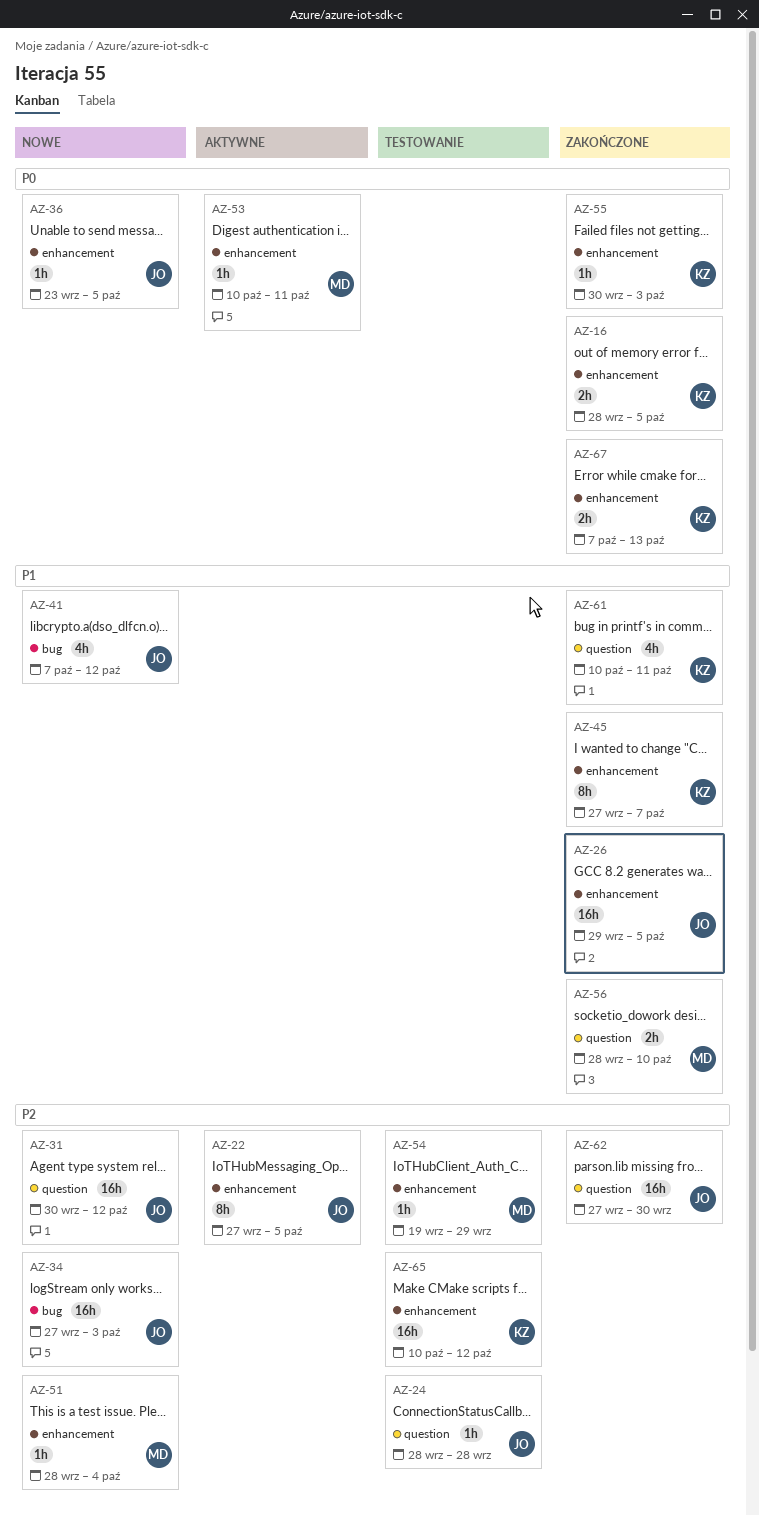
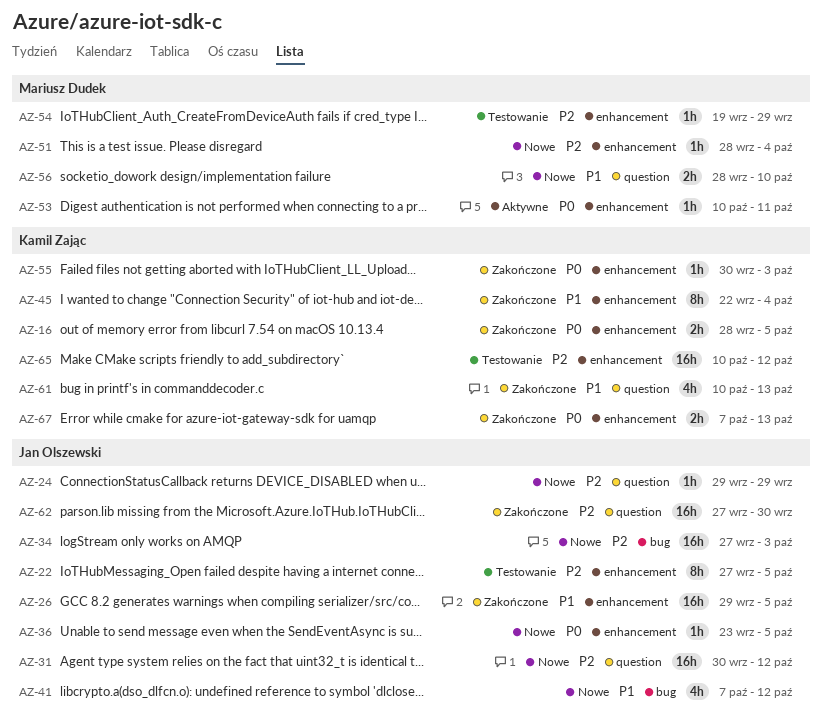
AZ-22, status: Aktywne -> Testowanie
AZ-24, status: Testowanie -> Nowe
AZ-24, start: Sep 28 -> Sep 29
AZ-24, due: Sep 28 -> Sep 29
AZ-45, start: Sep 27 -> Sep 22
AZ-45, due: Oct 7 -> Oct 4
AZ-56, status: Zakończone -> Nowe
AZ-61, due: Oct 11 -> Oct 13

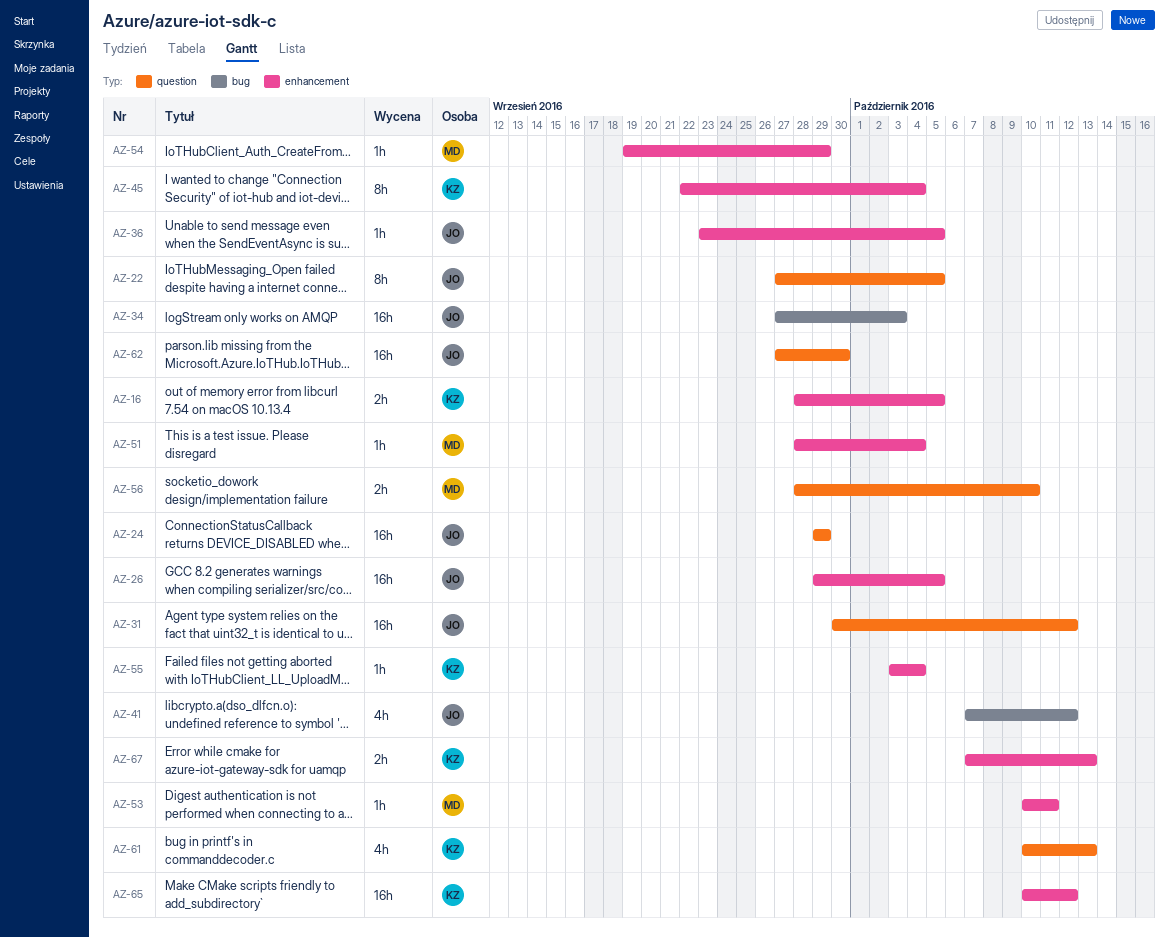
AZ-22, label: enhancement -> question
AZ-24, estimate: 1h -> 16h
AZ-55, start: Sep 30 -> Oct 3
AZ-55, due: Oct 3 -> Oct 4

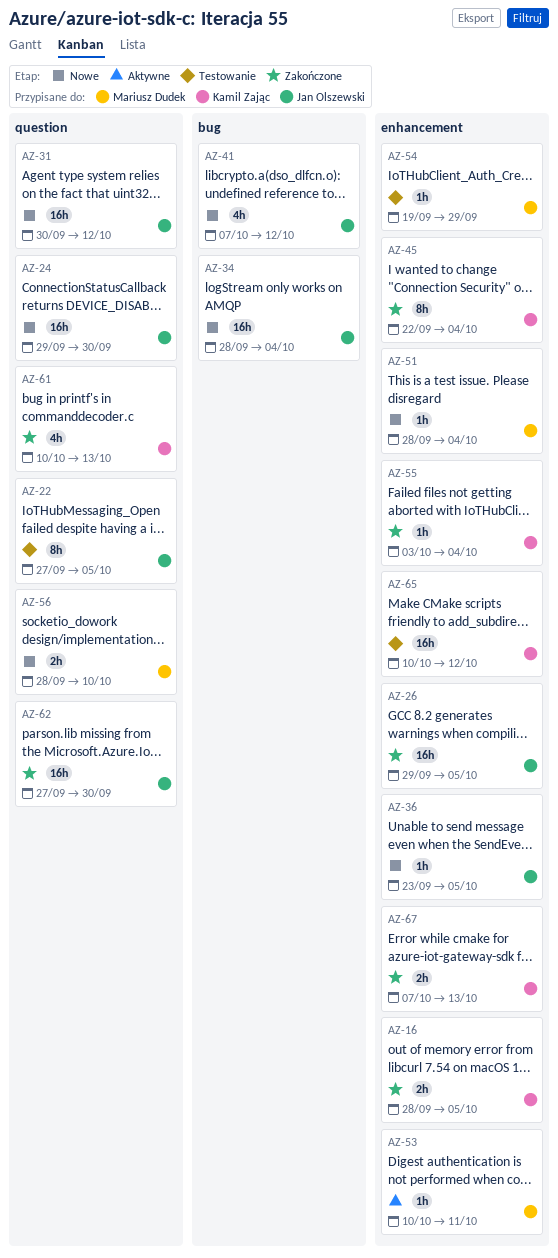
AZ-24, due: Sep 29 -> Sep 30
AZ-34, start: Sep 27 -> Sep 28
AZ-34, due: Oct 3 -> Oct 4

